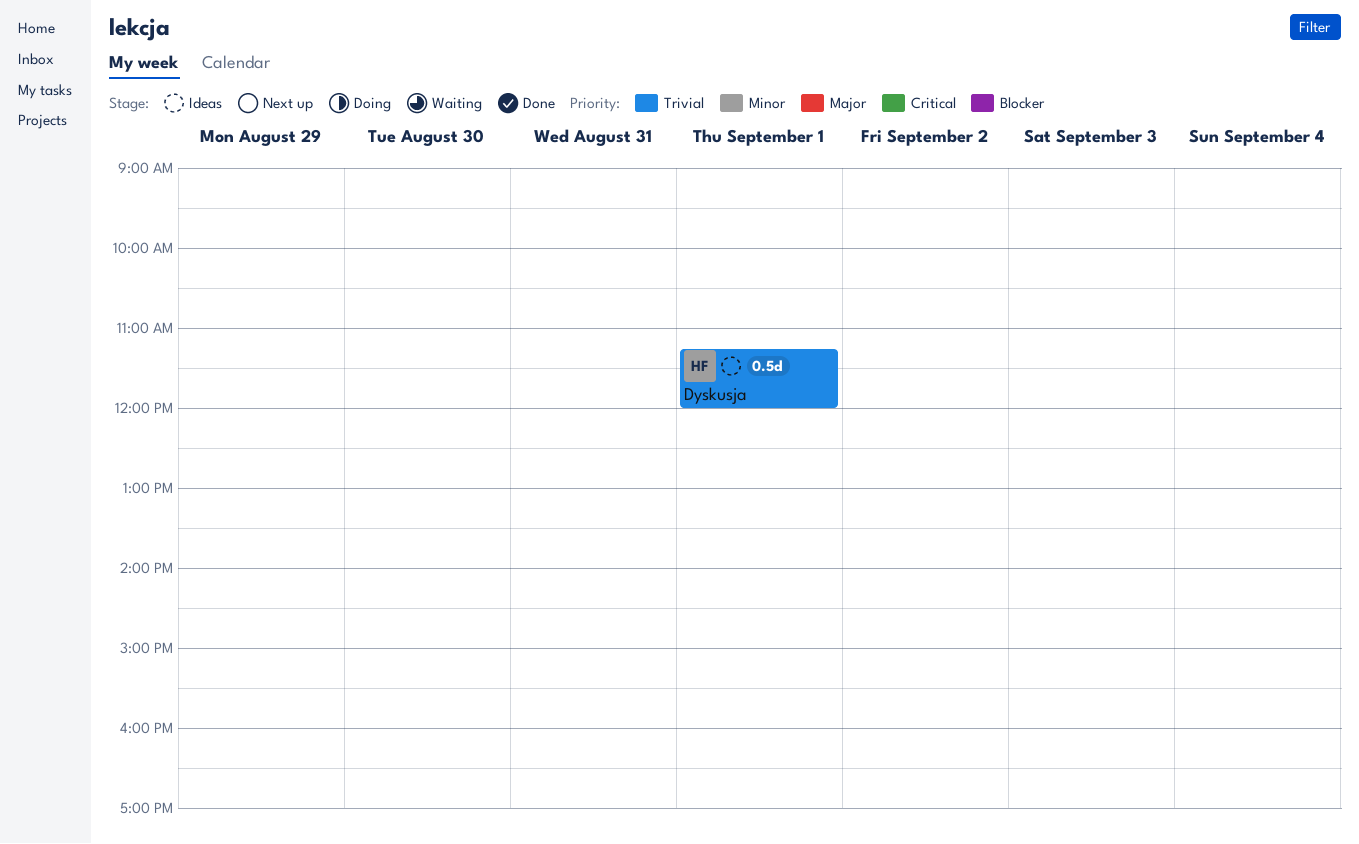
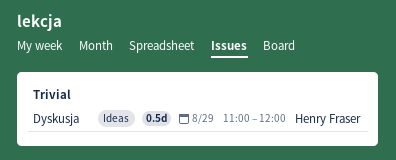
Dyskusja, day: Sep 1 -> Aug 29
Dyskusja, begins: 11:15 -> 11:00

